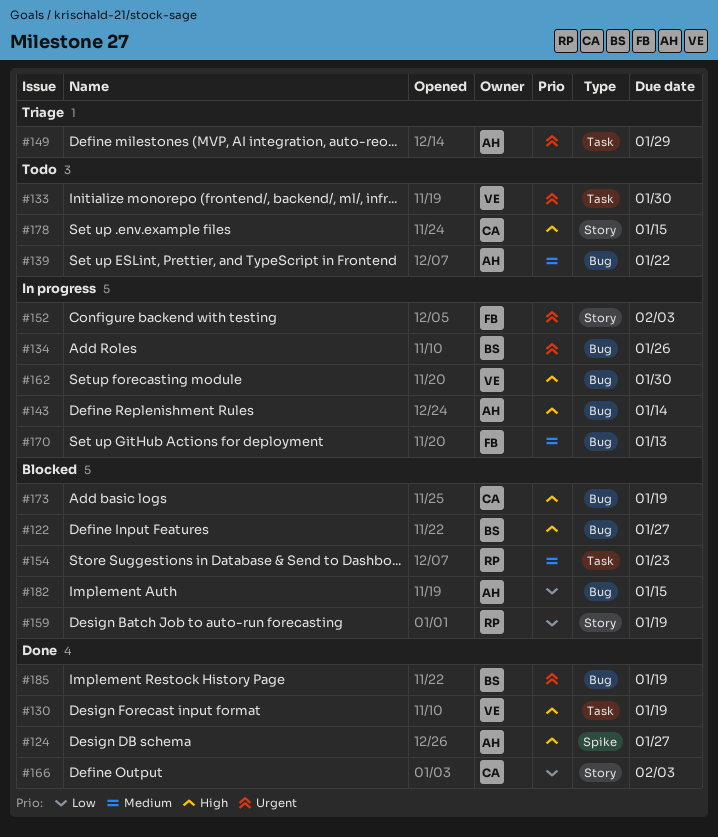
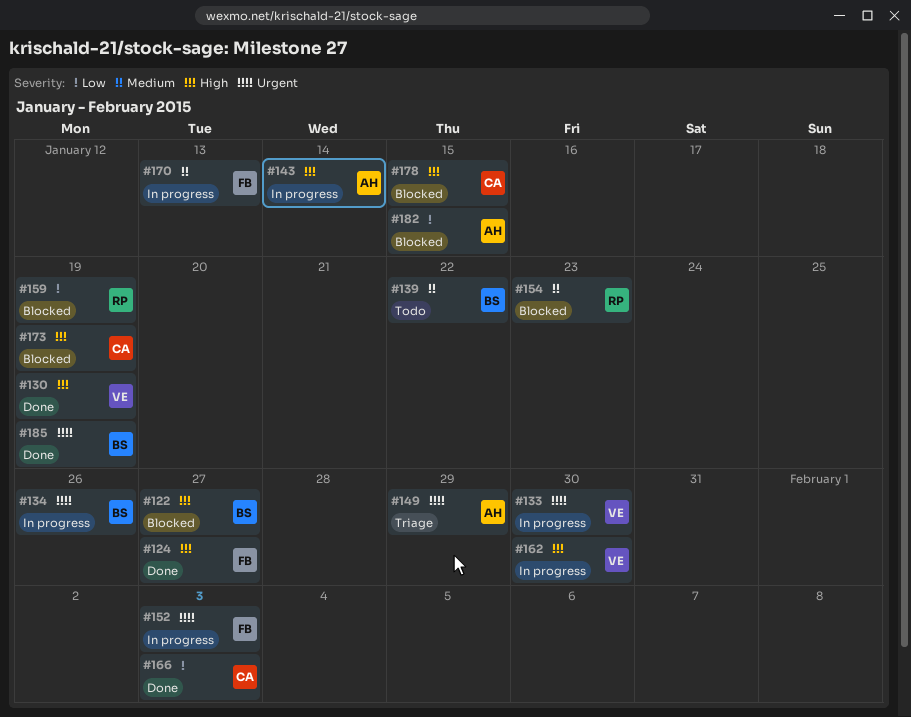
#124, owner: AH -> FB
#133, status: Todo -> In progress
#139, owner: AH -> BS
#178, status: Todo -> Blocked

